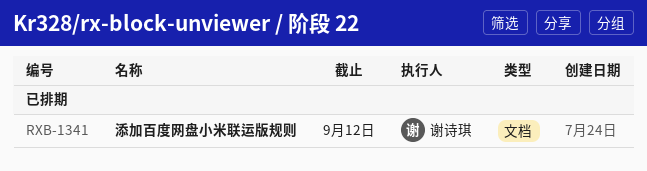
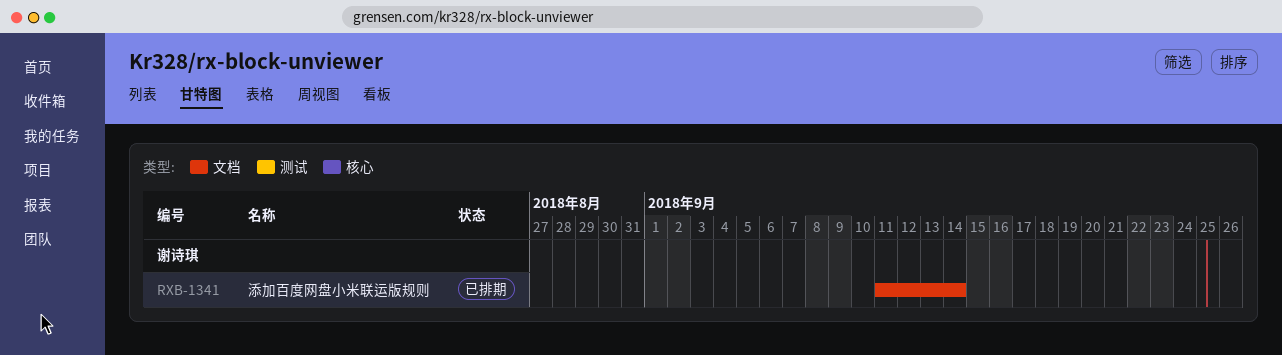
RXB-1341, due: Sep 12 -> Sep 14

